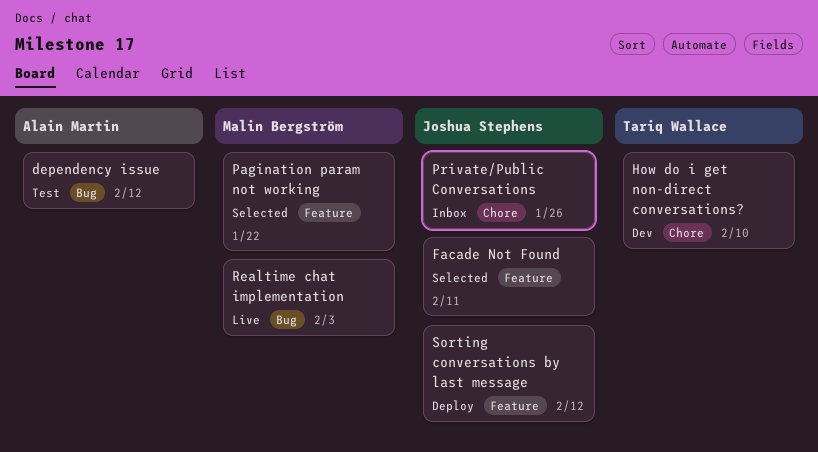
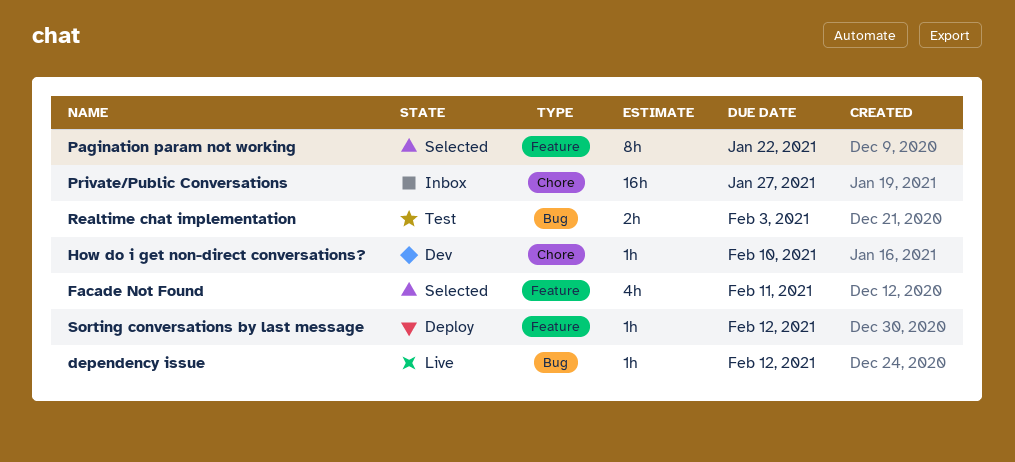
dependency issue, status: Test -> Live
Private/Public Conversations, due: Jan 26 -> Jan 27
Realtime chat implementation, status: Live -> Test

